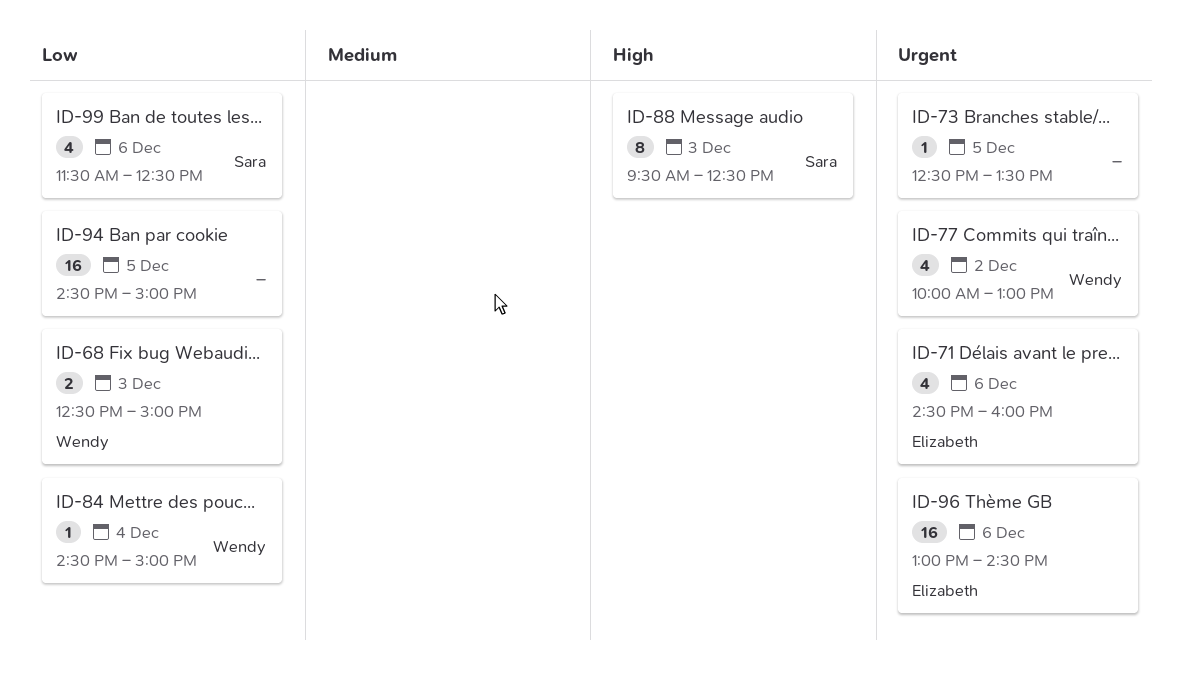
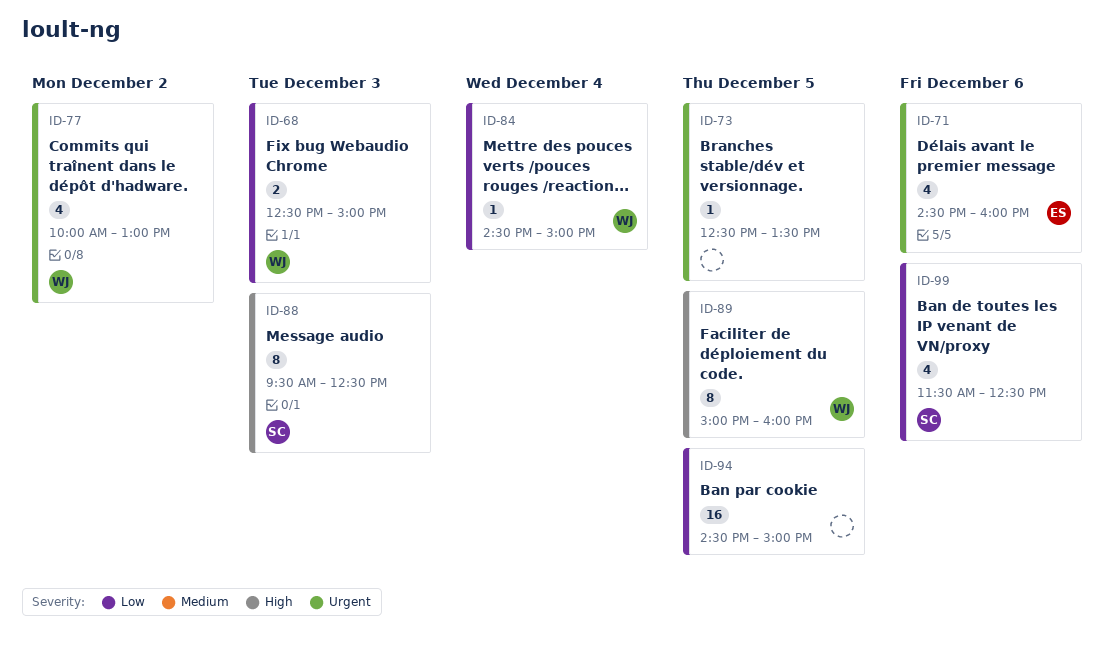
ID-89: none -> present
ID-96: present -> none

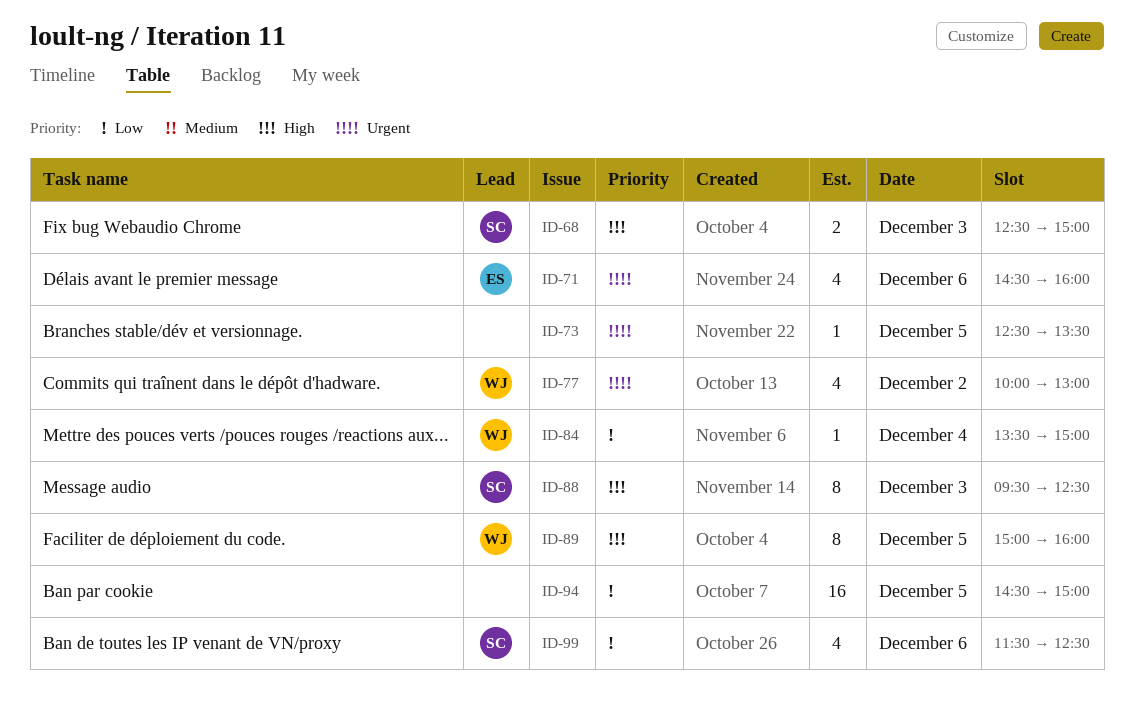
ID-68, owner: WJ -> SC
ID-68, priority: Low -> High
ID-84, begins: 14:30 -> 13:30

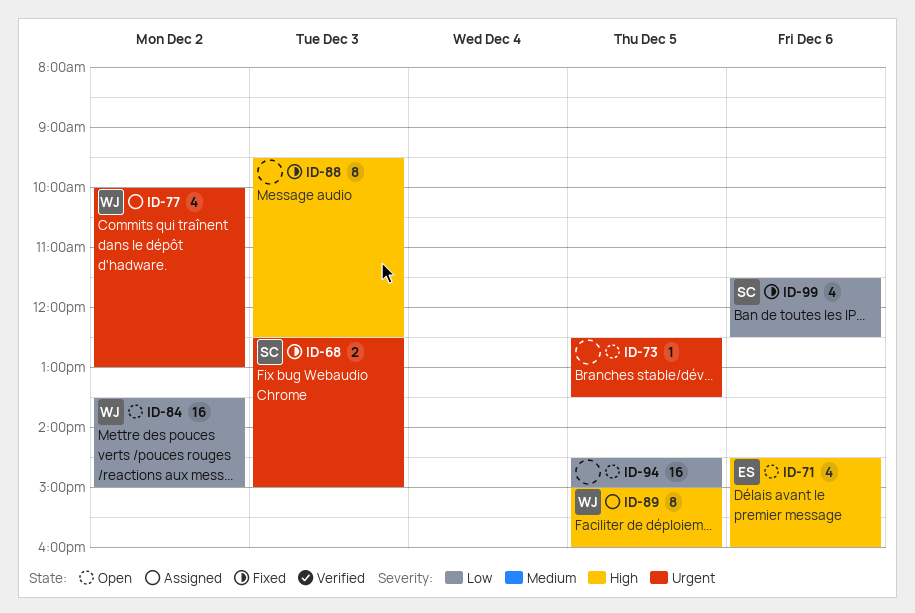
ID-68, priority: High -> Urgent
ID-71, priority: Urgent -> High
ID-84, estimate: 1 -> 16
ID-84, day: Dec 4 -> Dec 2
ID-88, owner: SC -> none

